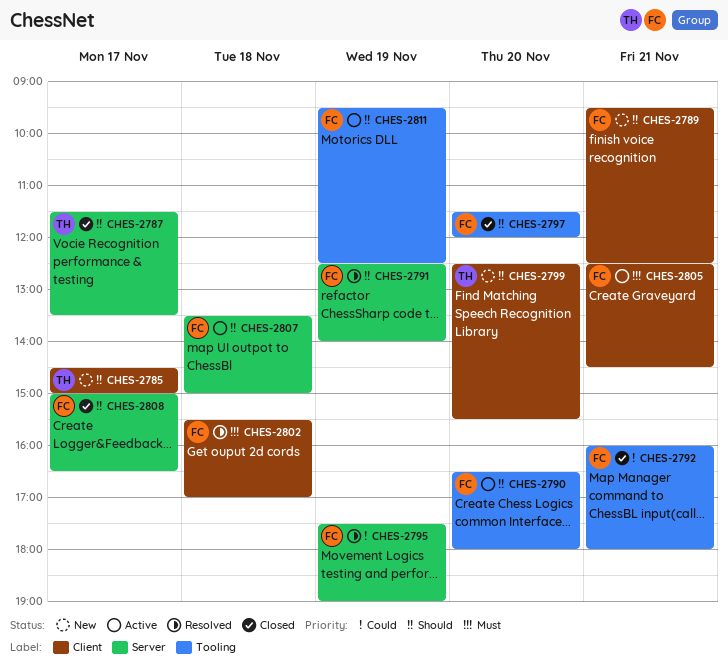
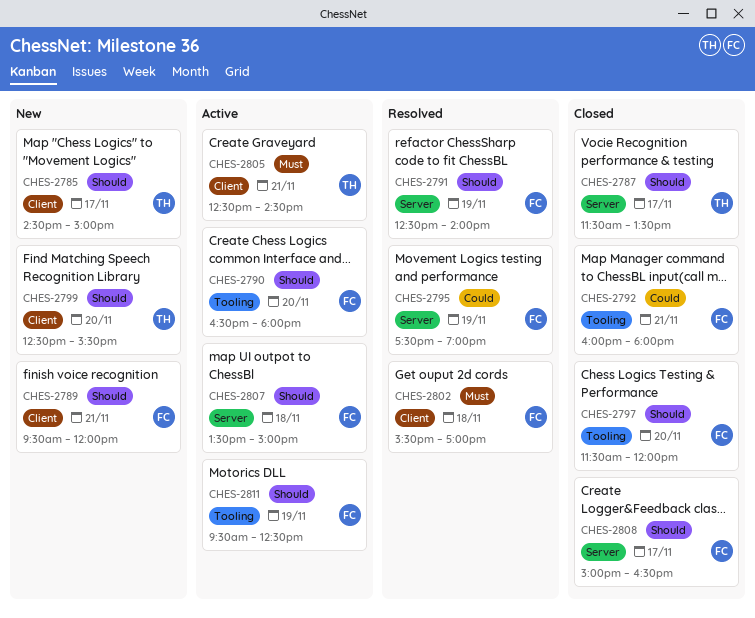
CHES-2789, ends: 12:30 -> 12:00
CHES-2805, owner: FC -> TH

